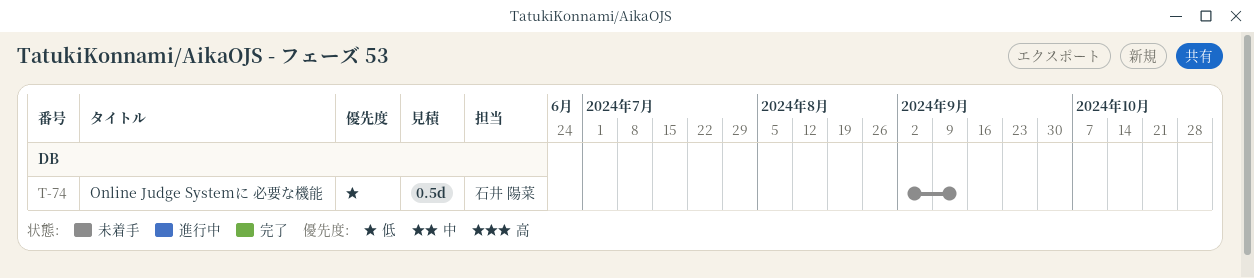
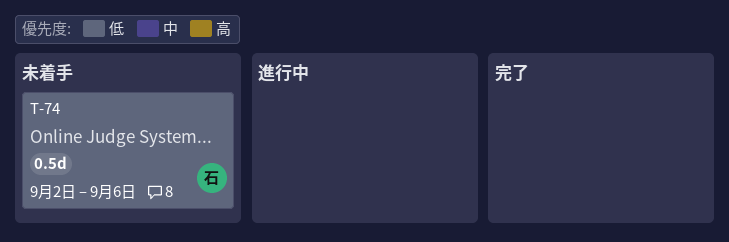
T-74, due: Sep 13 -> Sep 6

